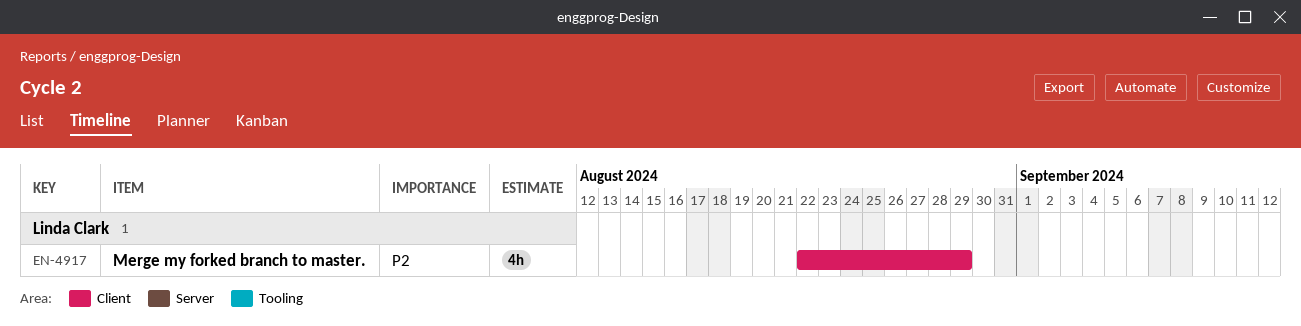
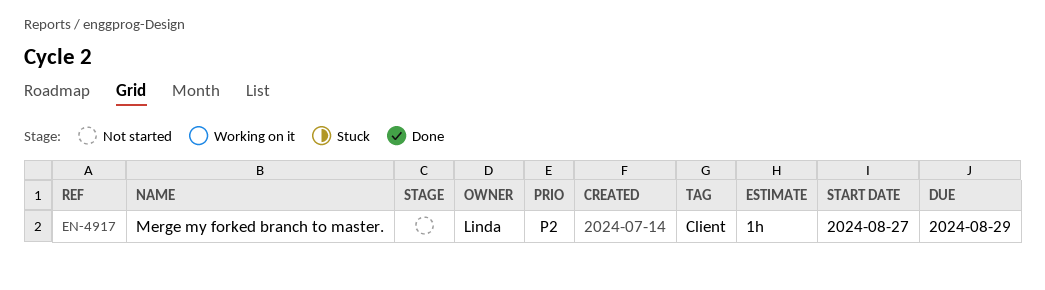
EN-4917, estimate: 4h -> 1h
EN-4917, start: Aug 22 -> Aug 27

